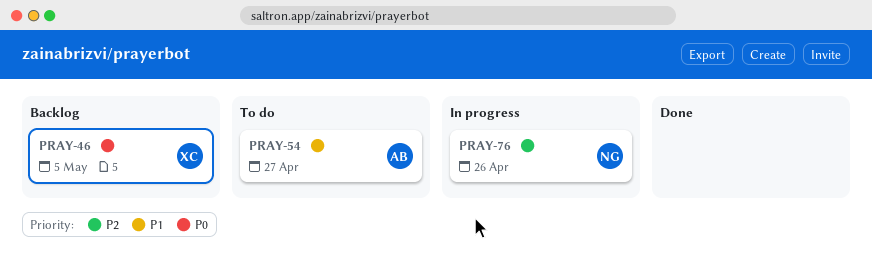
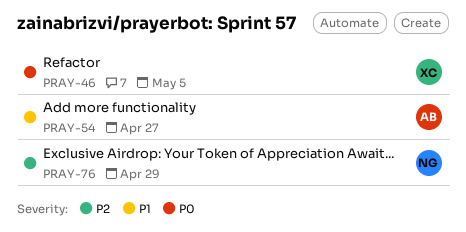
PRAY-76, due: Apr 26 -> Apr 29

